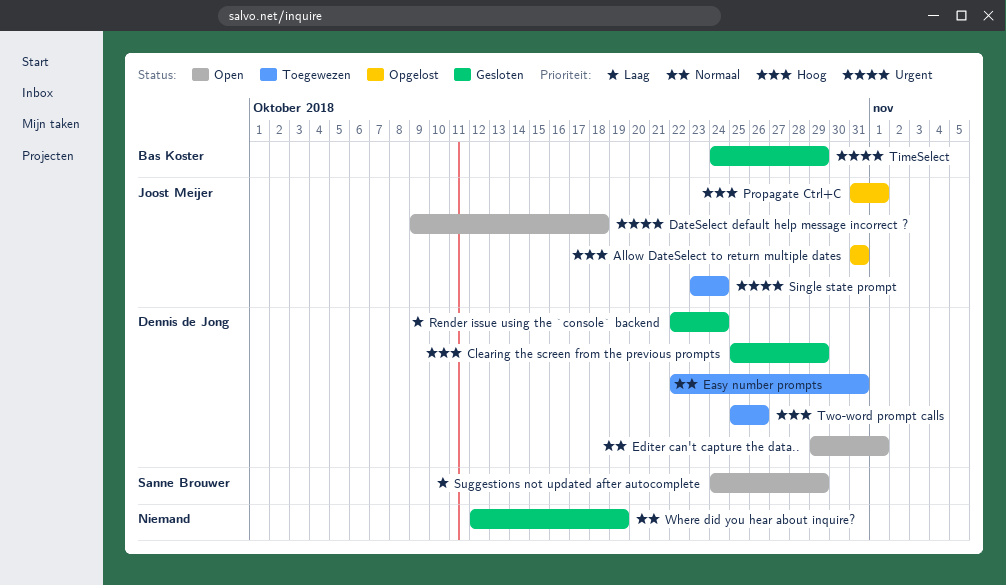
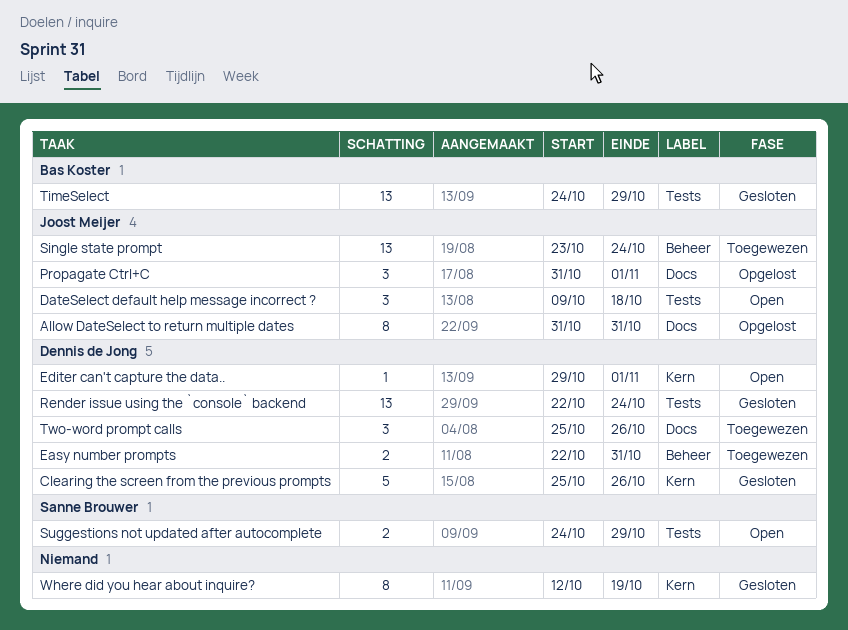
Clearing the screen from the previous prompts, due: Oct 29 -> Oct 26

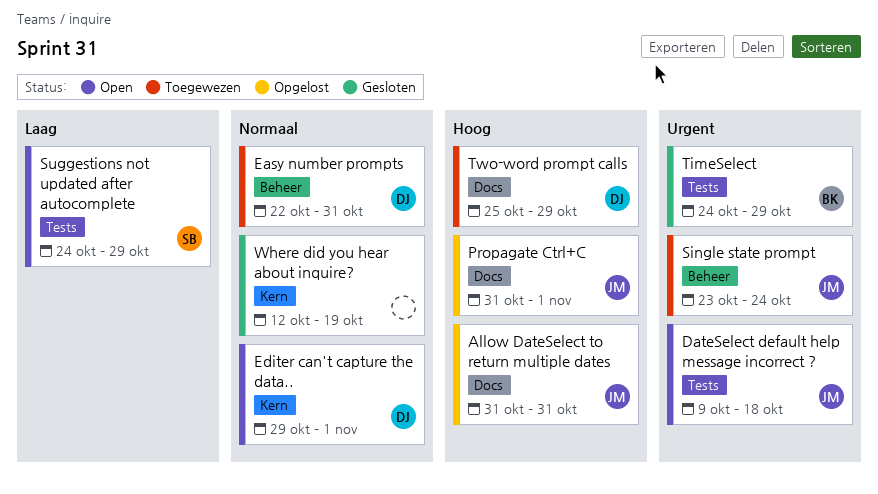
Clearing the screen from the previous prompts: present -> none
Render issue using the `console` backend: present -> none
Two-word prompt calls, due: Oct 26 -> Oct 29

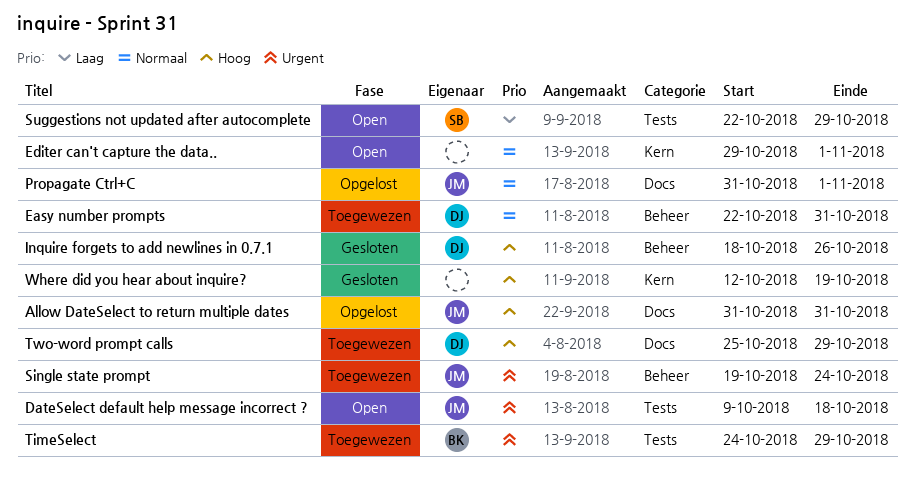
Editer can't capture the data.., owner: DJ -> none
Inquire forgets to add newlines in 0.7.1: none -> present
Propagate Ctrl+C, priority: Hoog -> Normaal
Single state prompt, start: Oct 23 -> Oct 19
Suggestions not updated after autocomplete, start: Oct 24 -> Oct 22
TimeSelect, status: Gesloten -> Toegewezen
Where did you hear about inquire?, priority: Normaal -> Hoog

